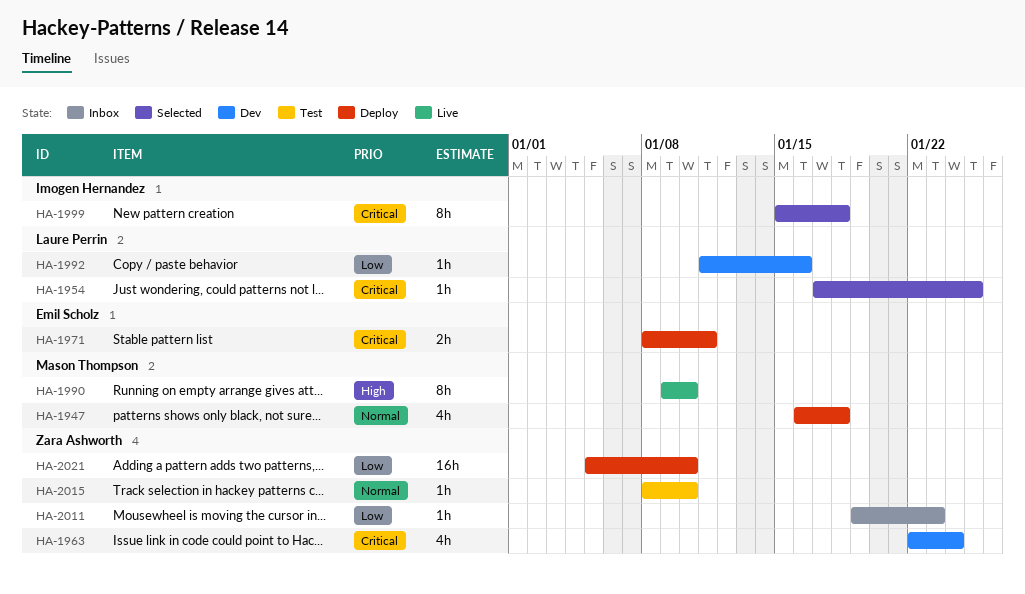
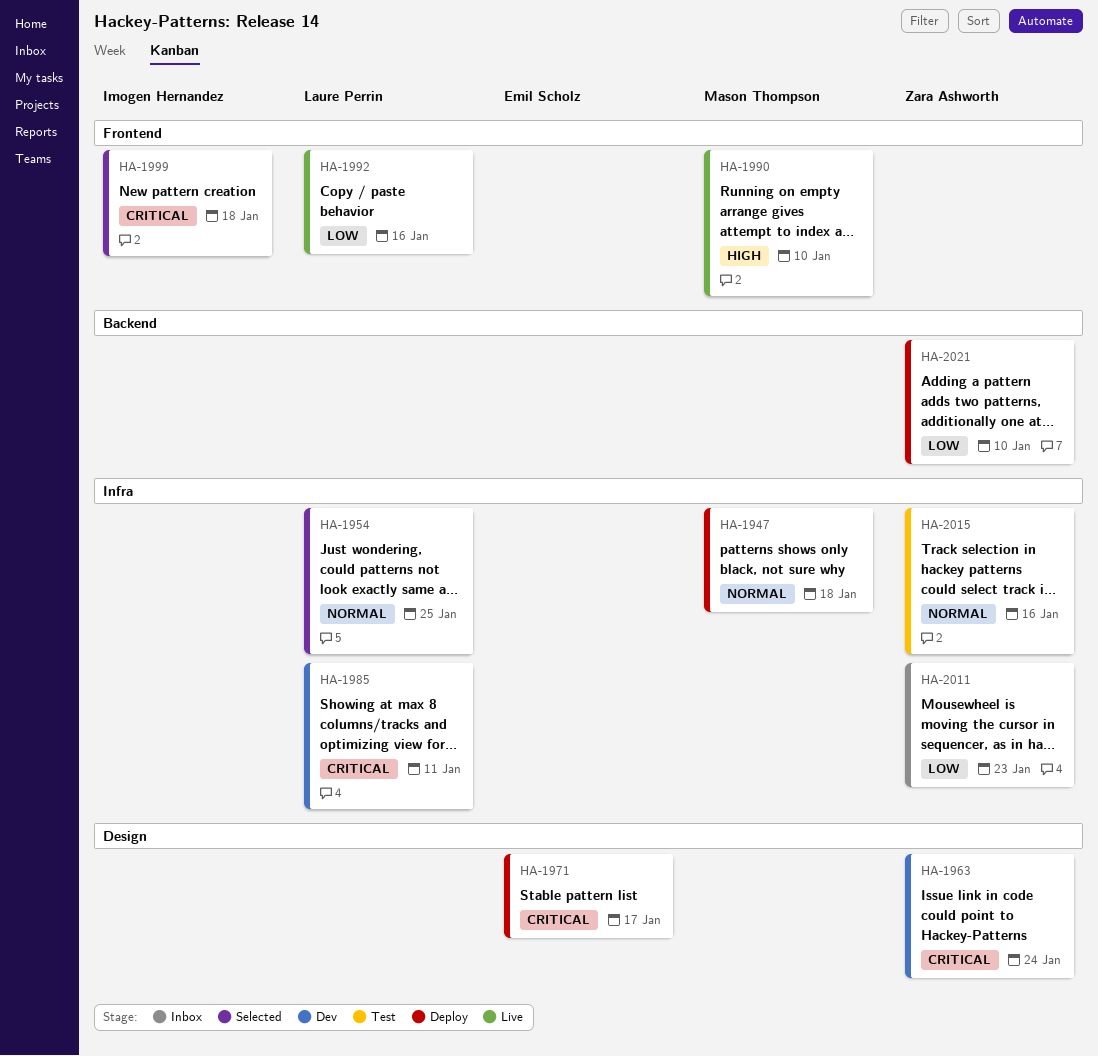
HA-1954, priority: Critical -> Normal
HA-1971, due: Jan 11 -> Jan 17
HA-1985: none -> present
HA-1992, status: Dev -> Live
HA-2015, due: Jan 10 -> Jan 16

